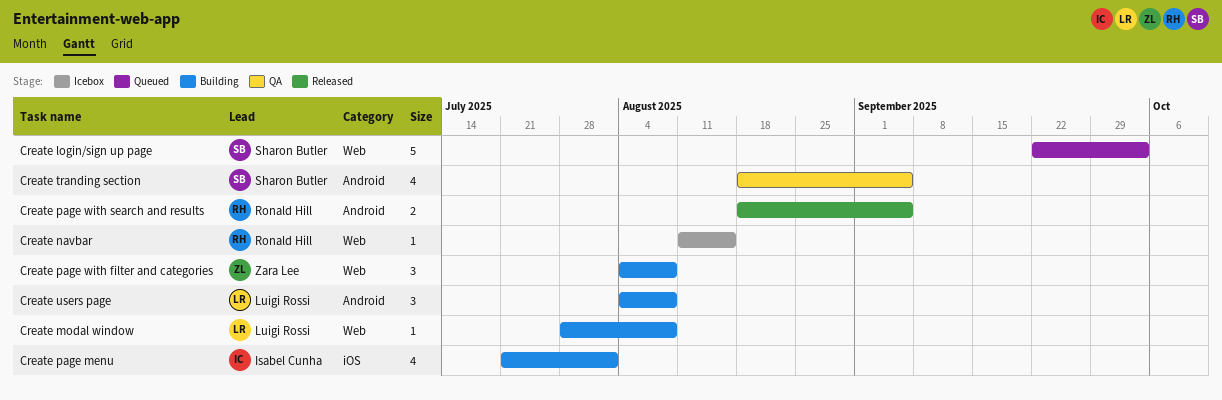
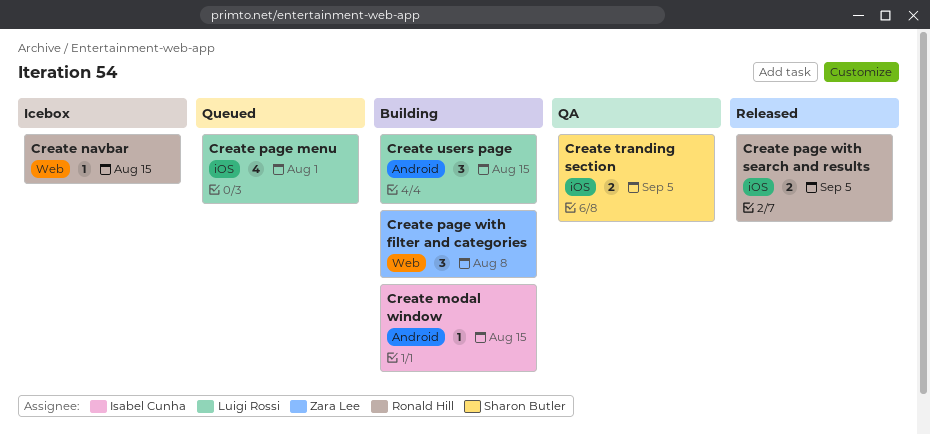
Create login/sign up page: present -> none
Create modal window, owner: Luigi Rossi -> Isabel Cunha
Create modal window, label: Web -> Android
Create modal window, due: Aug 8 -> Aug 15
Create page menu, status: Building -> Queued
Create page menu, owner: Isabel Cunha -> Luigi Rossi
Create page with search and results, label: Android -> iOS
Create tranding section, label: Android -> iOS
Create tranding section, estimate: 4 -> 2
Create users page, due: Aug 8 -> Aug 15

